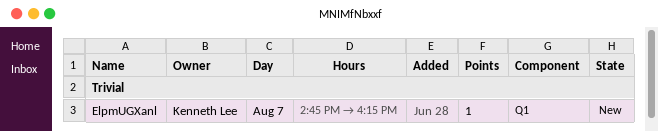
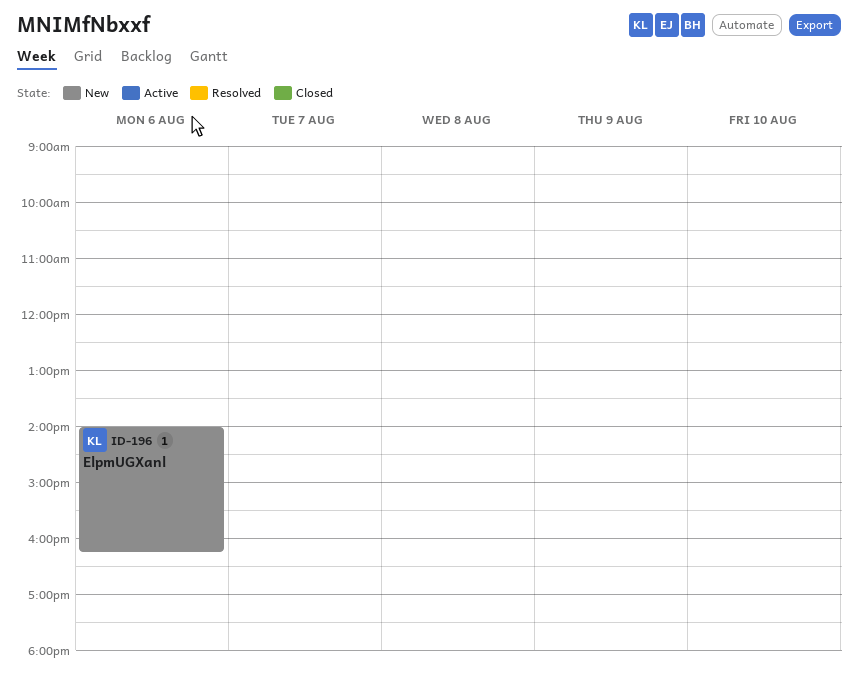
ElpmUGXanl, day: Aug 7 -> Aug 6
ElpmUGXanl, begins: 14:45 -> 14:00

